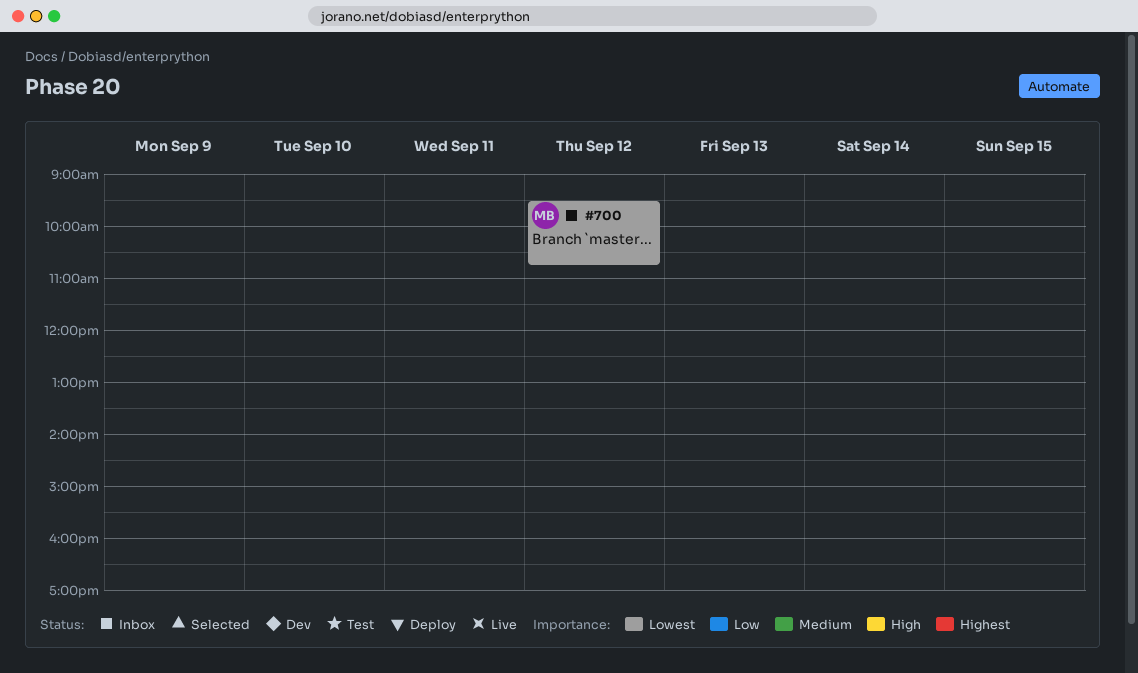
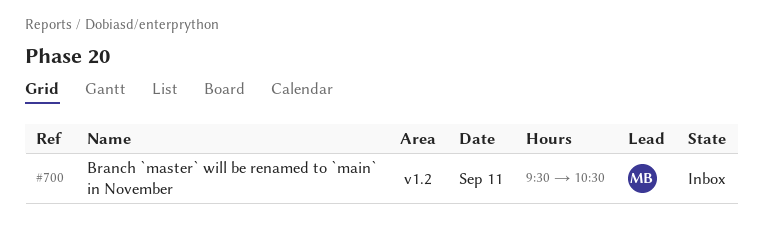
#700, day: Sep 12 -> Sep 11
#700, ends: 10:45 -> 10:30

